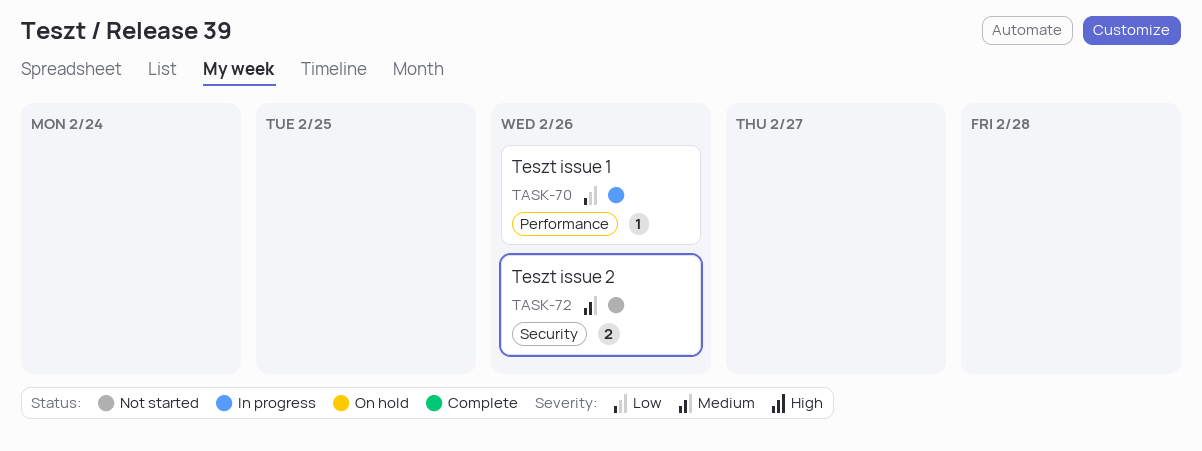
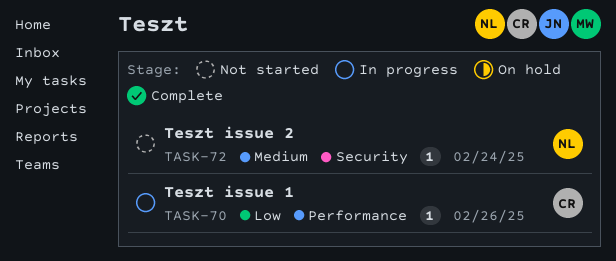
TASK-72, estimate: 2 -> 1
TASK-72, due: Feb 26 -> Feb 24

